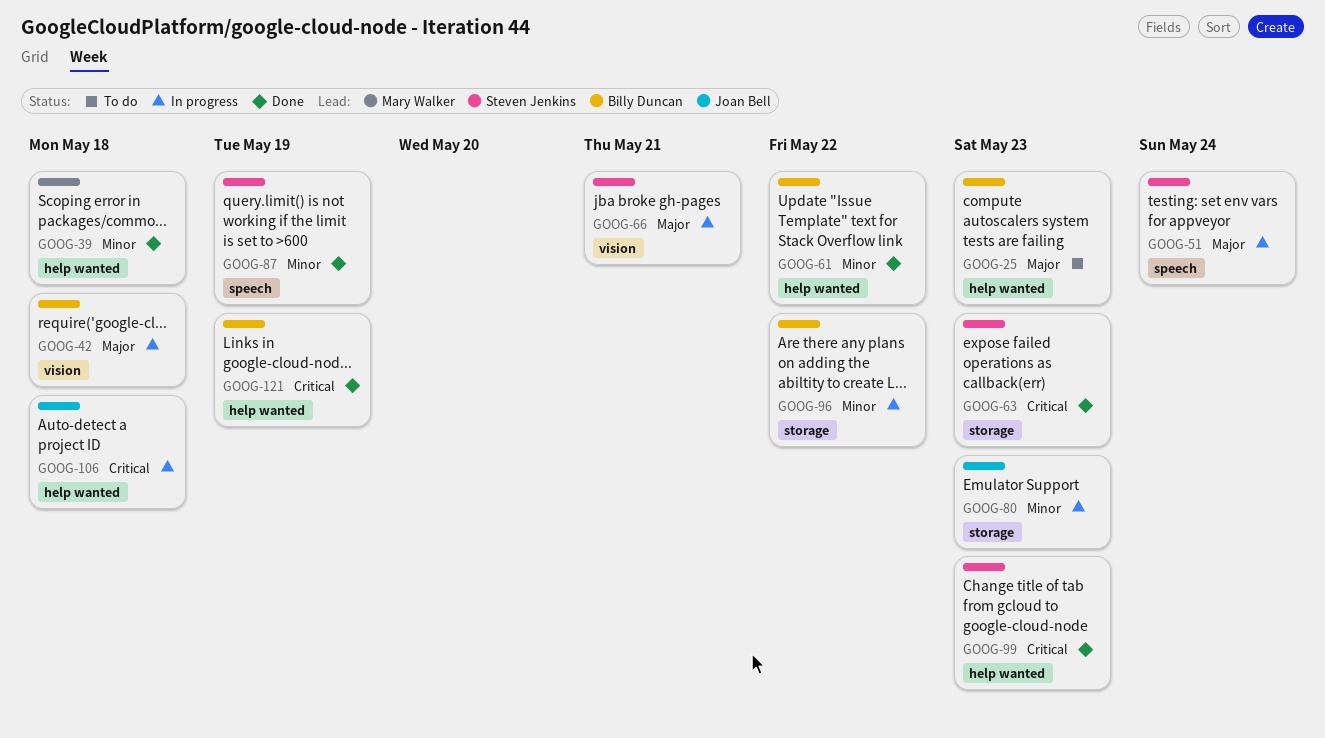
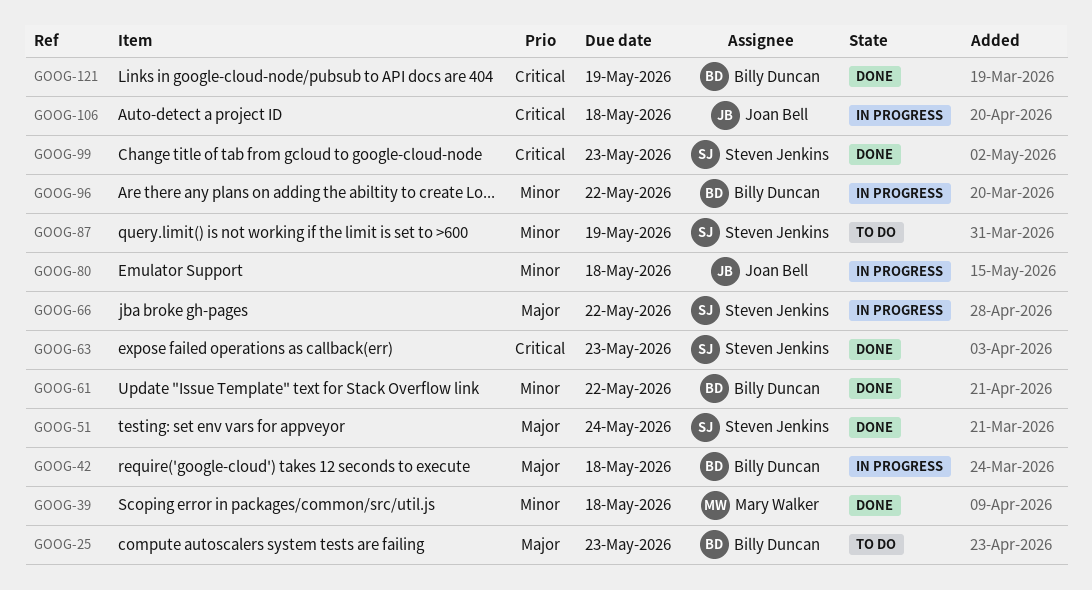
GOOG-51, status: In progress -> Done
GOOG-66, due: May 21 -> May 22
GOOG-80, due: May 23 -> May 18
GOOG-87, status: Done -> To do

